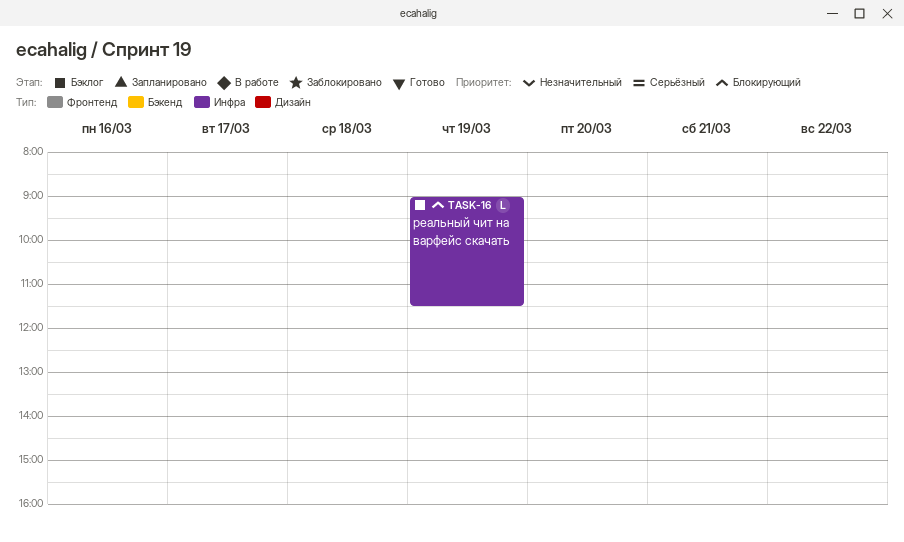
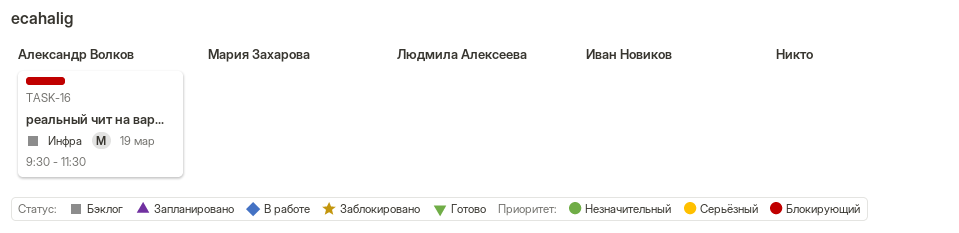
TASK-16, estimate: L -> M
TASK-16, begins: 09:00 -> 09:30

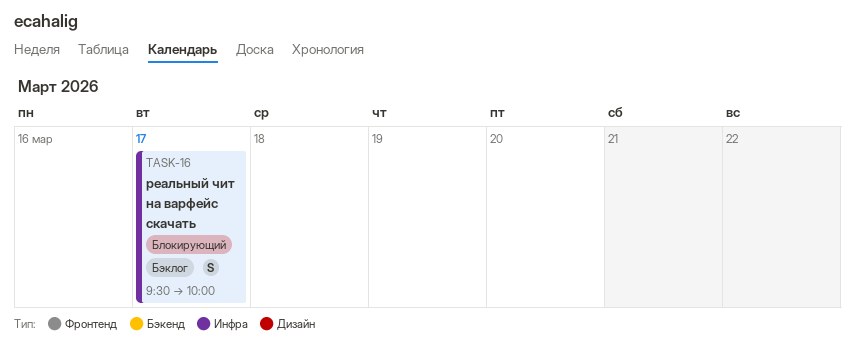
TASK-16, estimate: M -> S
TASK-16, day: Mar 19 -> Mar 17
TASK-16, ends: 11:30 -> 10:00

